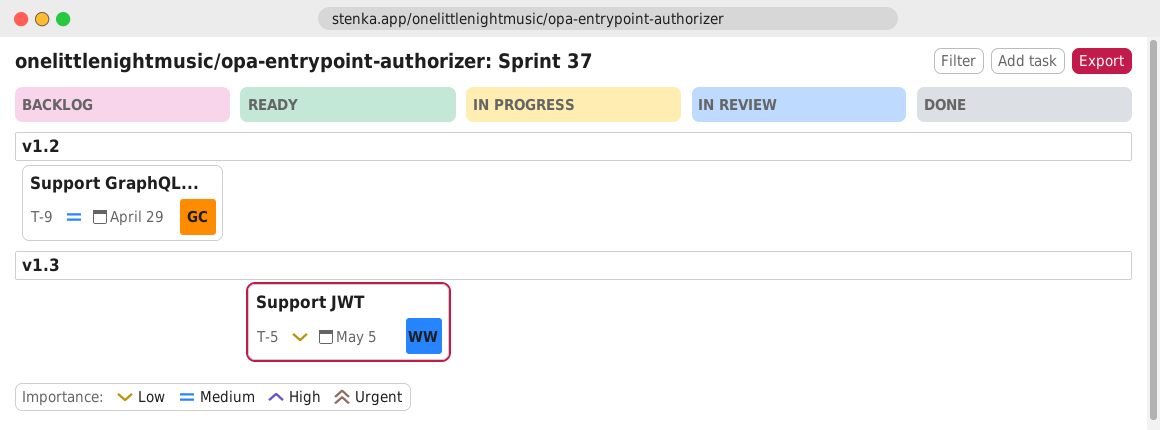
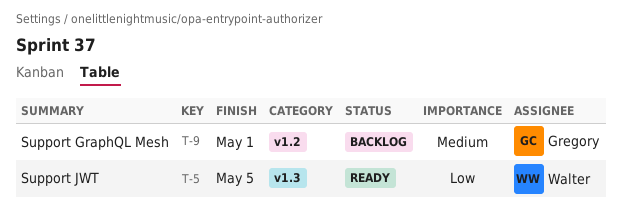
T-9, due: Apr 29 -> May 1

